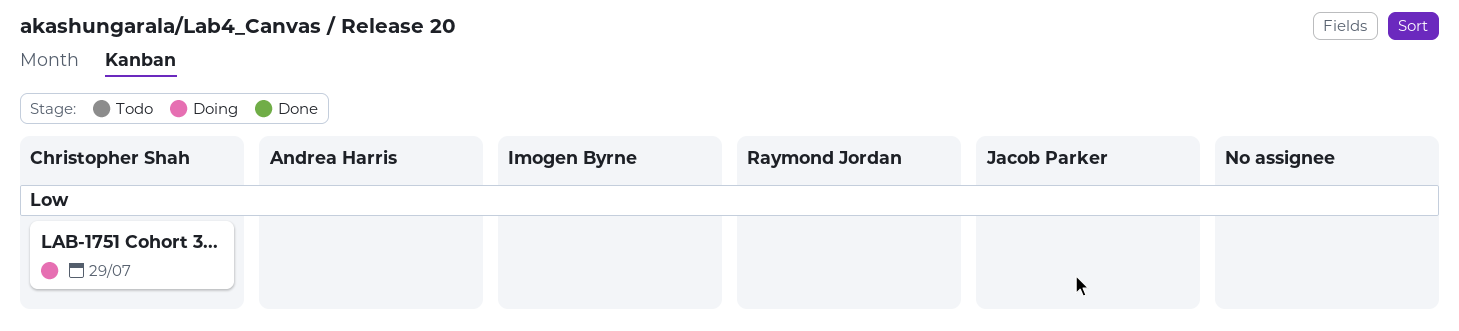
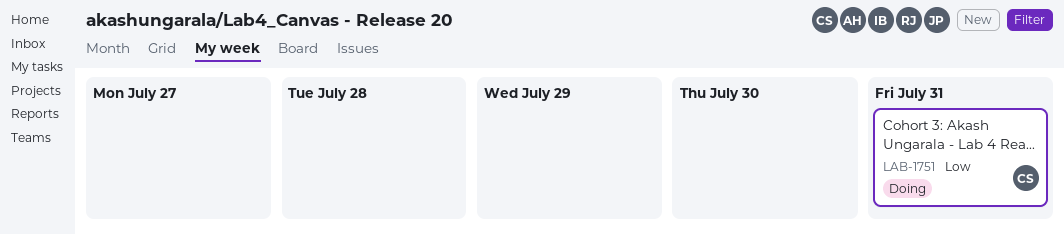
LAB-1751, due: Jul 29 -> Jul 31

